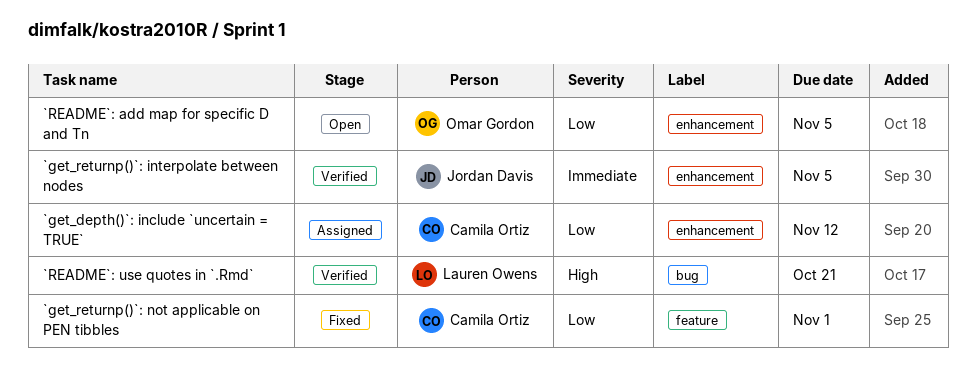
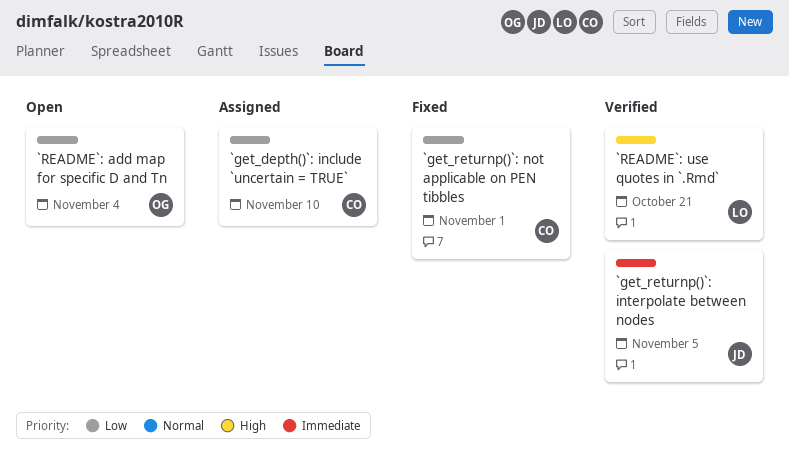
`get_depth()`: include `uncertain = TRUE`, due: Nov 12 -> Nov 10
`README`: add map for specific D and Tn, due: Nov 5 -> Nov 4

